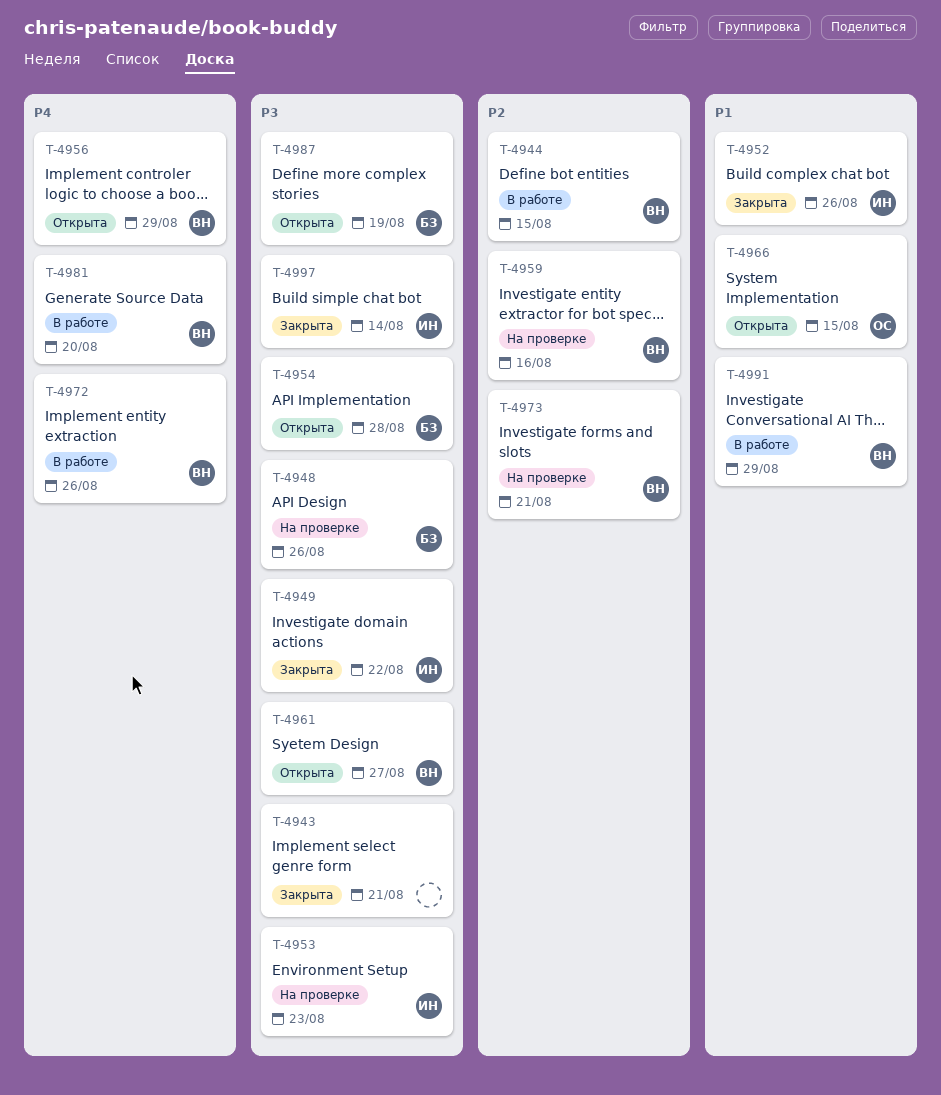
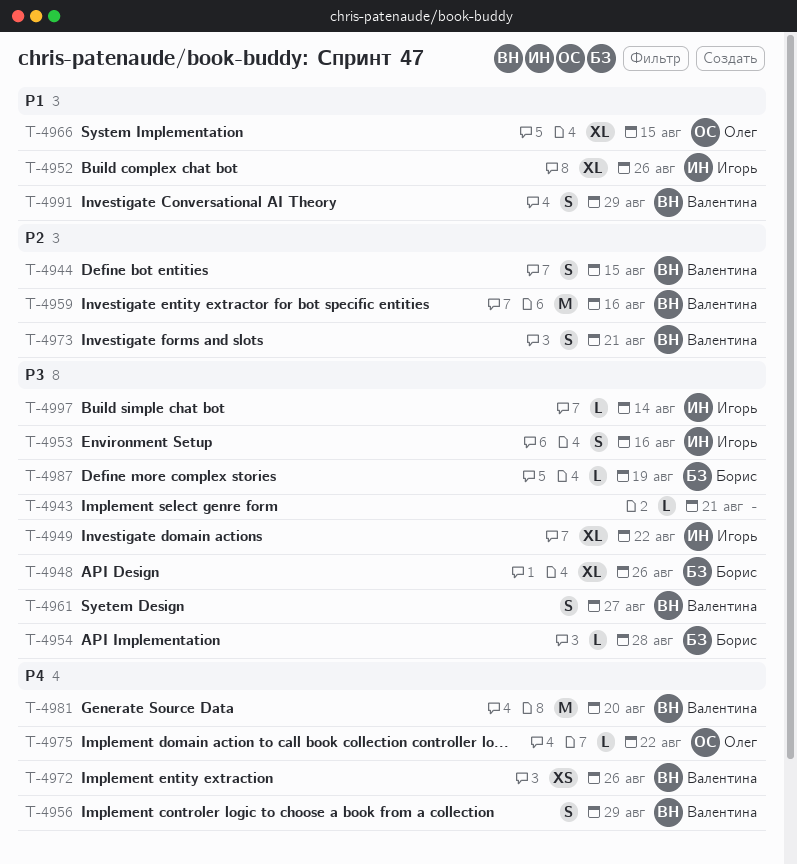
T-4953, due: Aug 23 -> Aug 16
T-4975: none -> present

